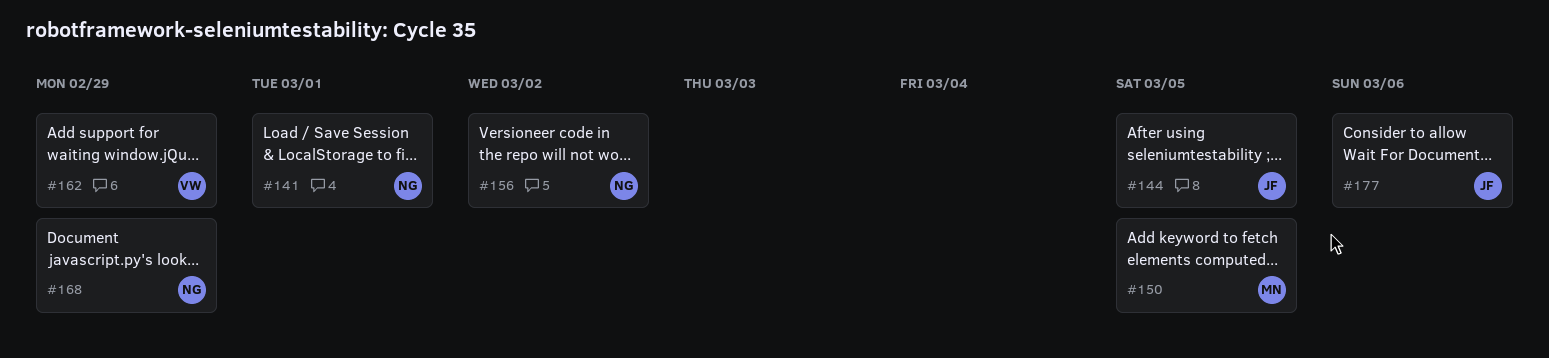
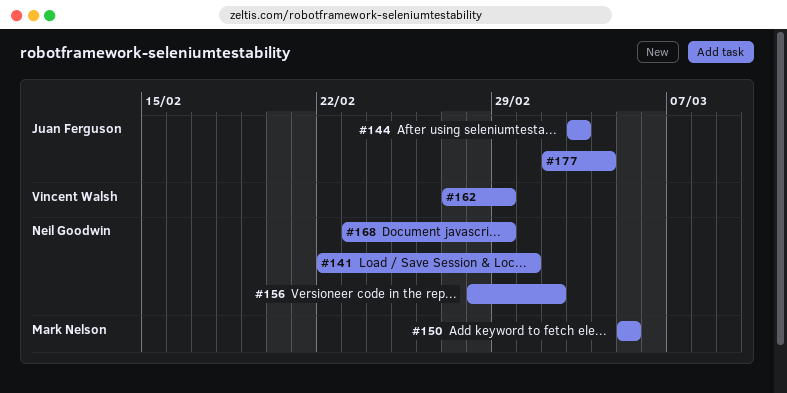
#144, due: Mar 5 -> Mar 3
#177, due: Mar 6 -> Mar 4

